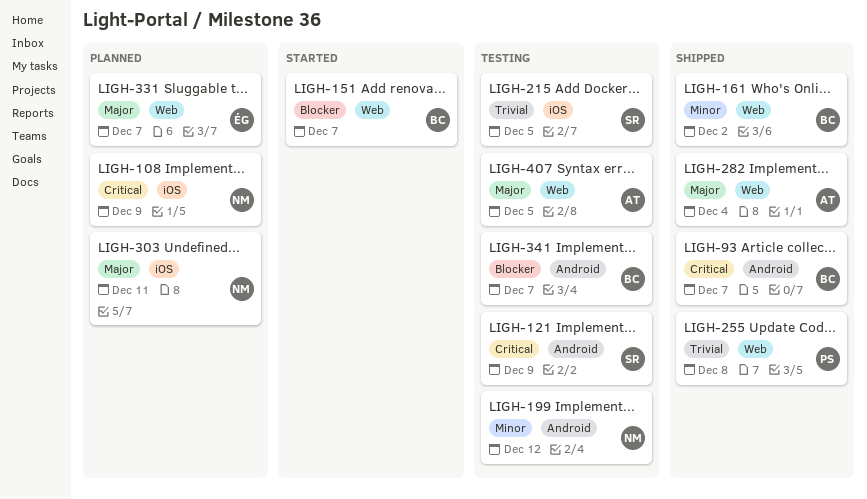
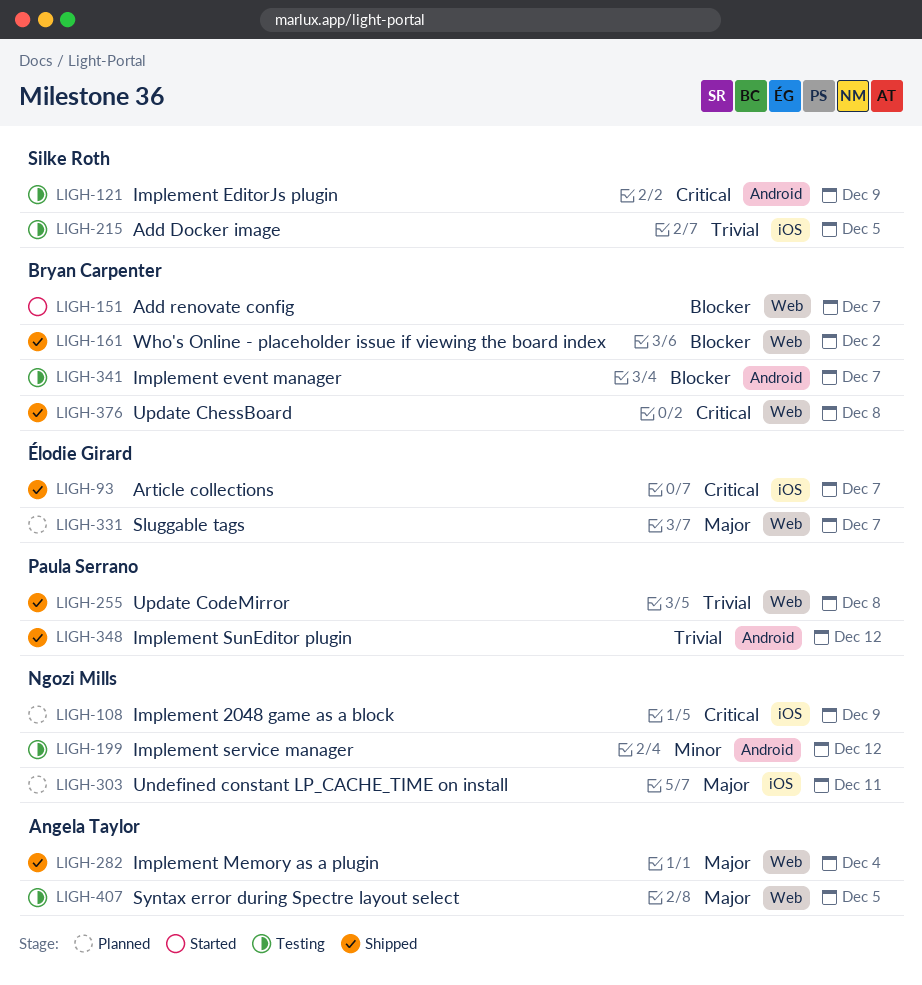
LIGH-93, owner: Bryan Carpenter -> Élodie Girard
LIGH-93, label: Android -> iOS
LIGH-161, priority: Minor -> Blocker
LIGH-348: none -> present
LIGH-376: none -> present

